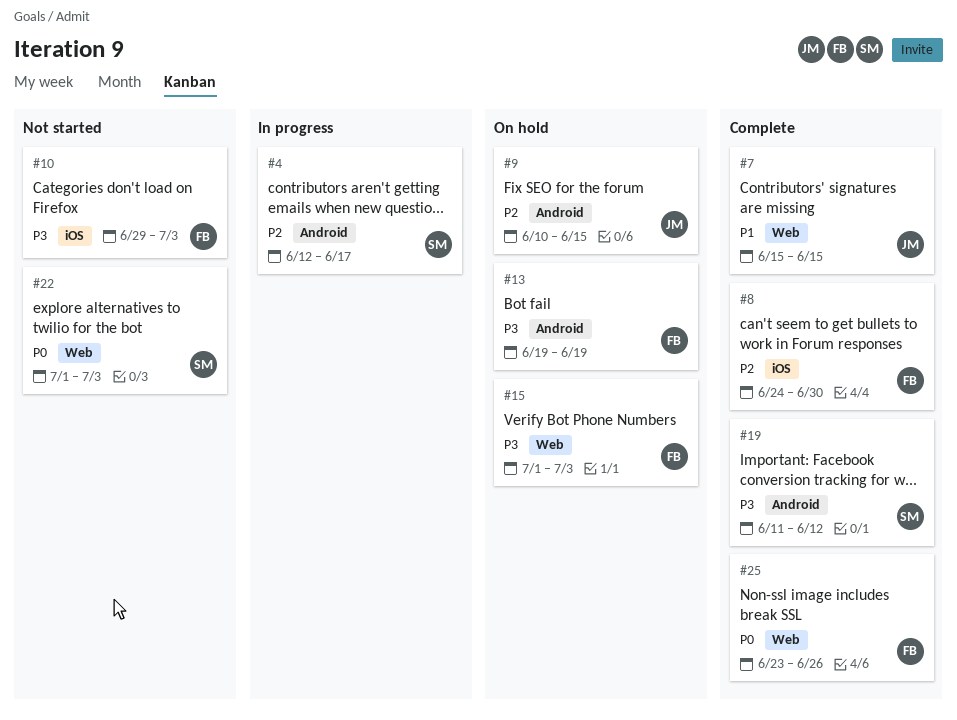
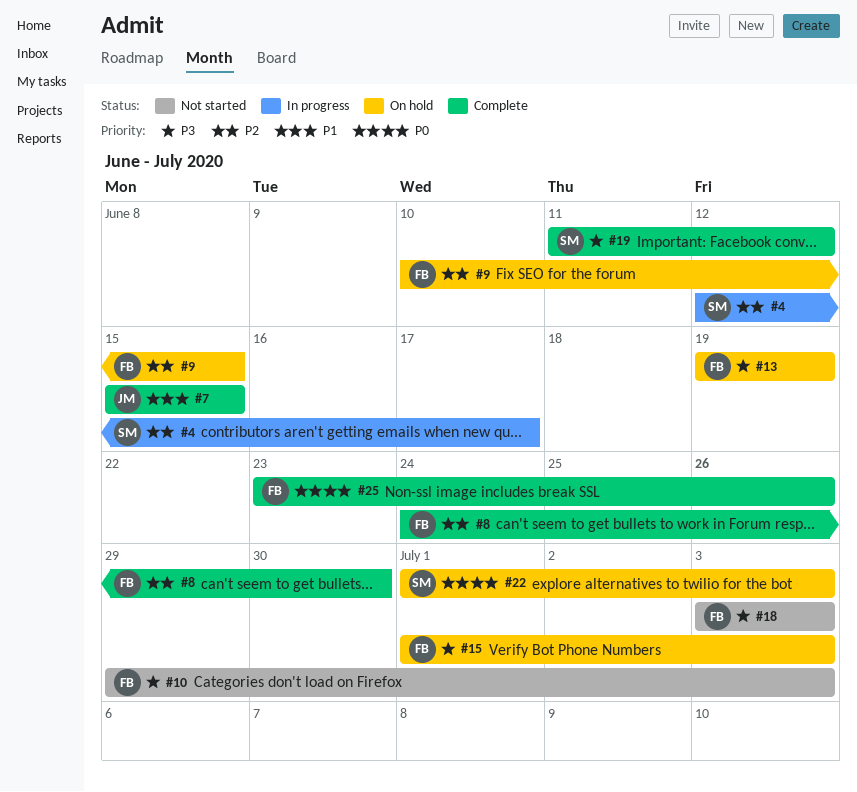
#9, owner: JM -> FB
#18: none -> present
#22, status: Not started -> On hold

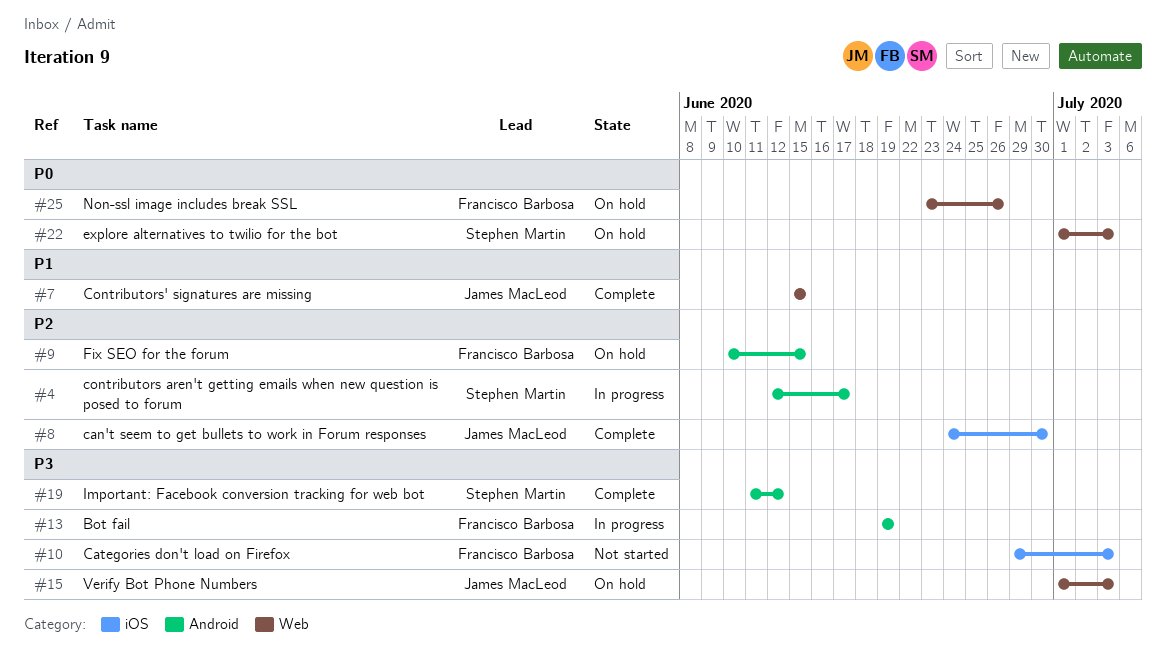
#8, owner: Francisco Barbosa -> James MacLeod
#13, status: On hold -> In progress
#15, owner: Francisco Barbosa -> James MacLeod
#18: present -> none
#25, status: Complete -> On hold

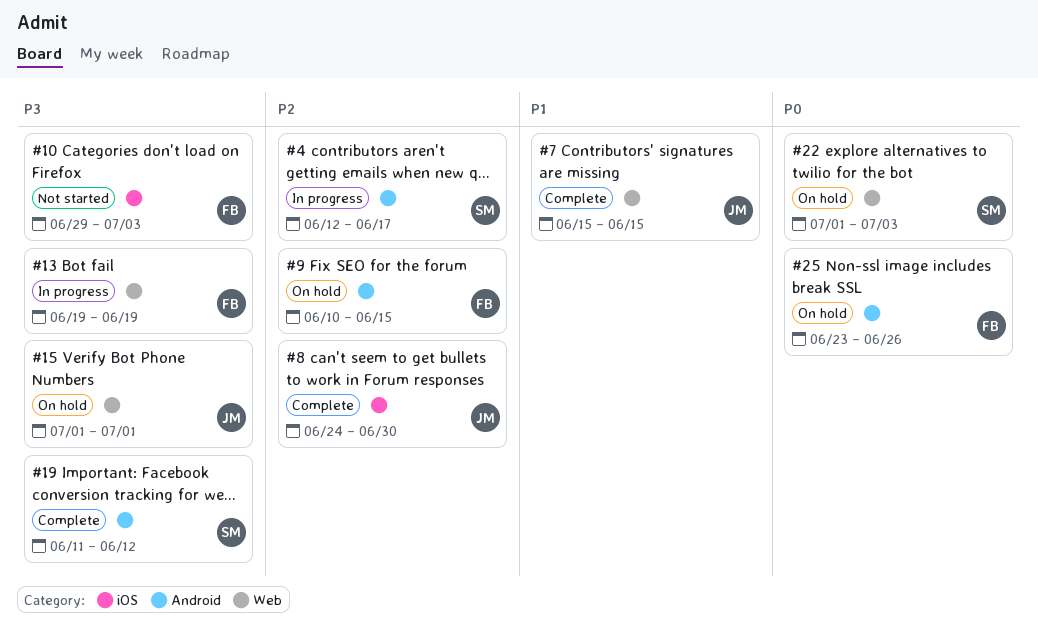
#13, label: Android -> Web
#15, due: Jul 3 -> Jul 1
#25, label: Web -> Android

